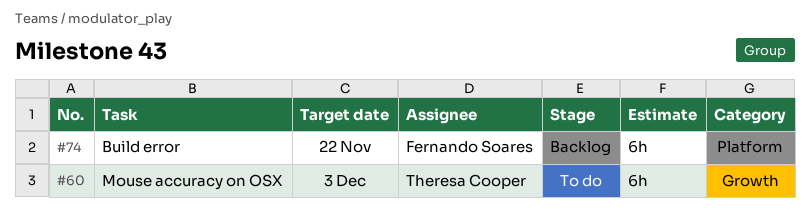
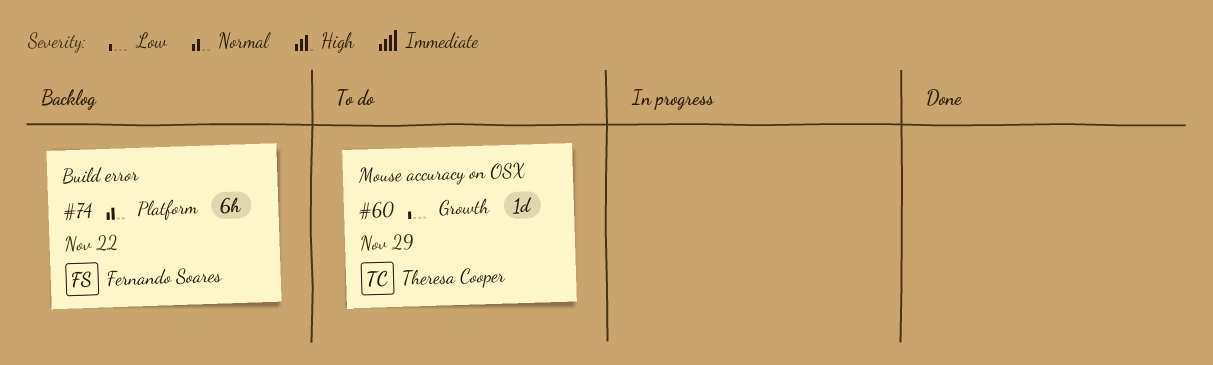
#60, estimate: 6h -> 1d
#60, due: Dec 3 -> Nov 29

